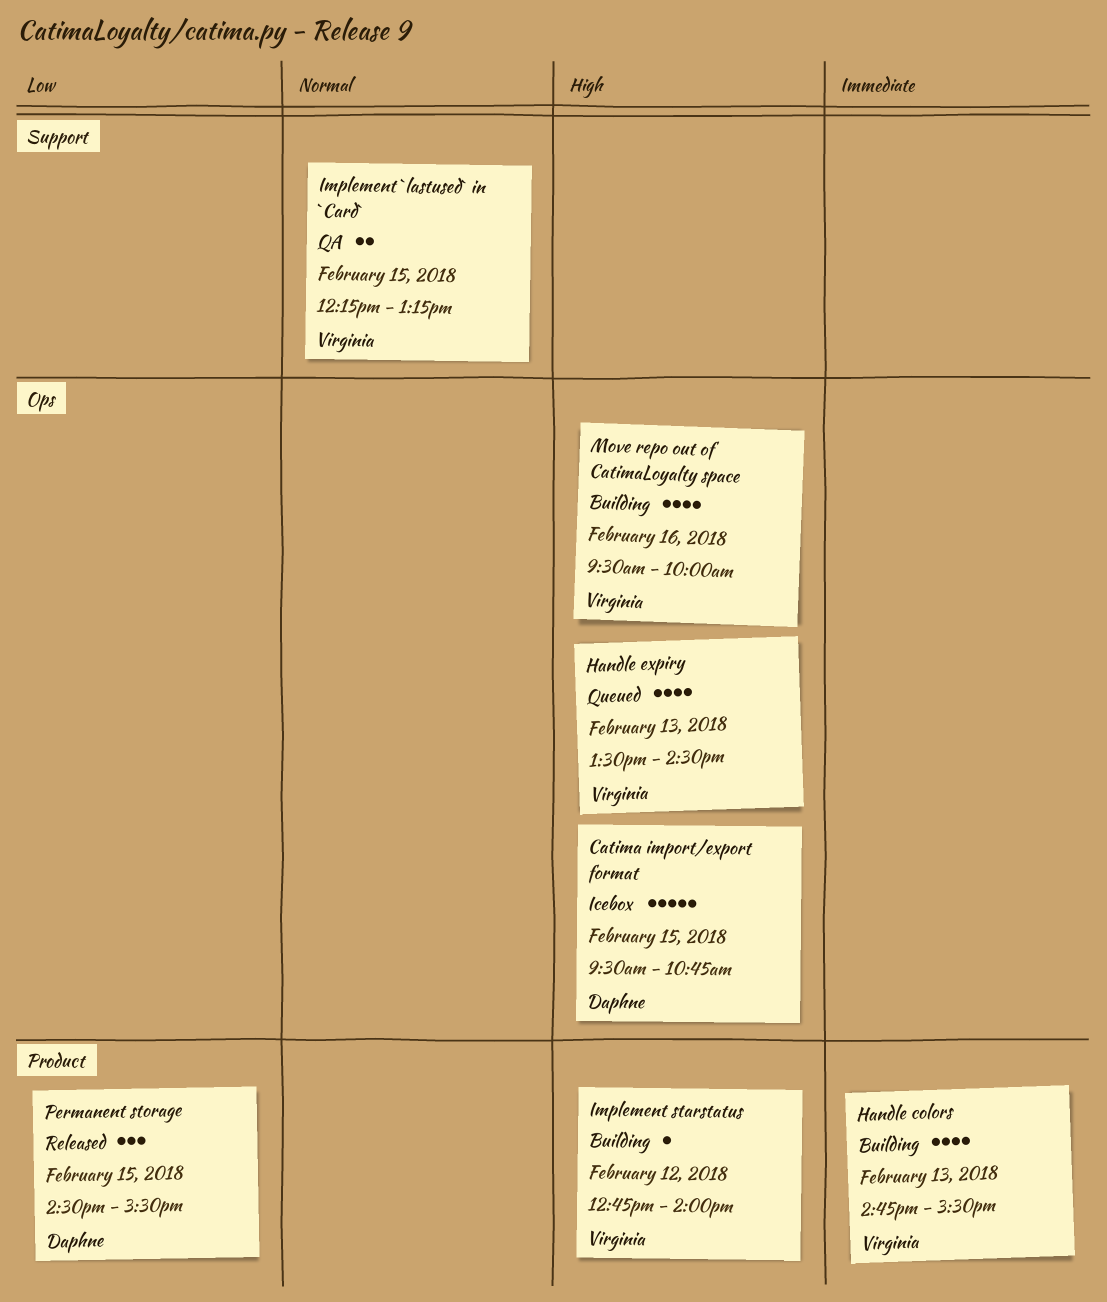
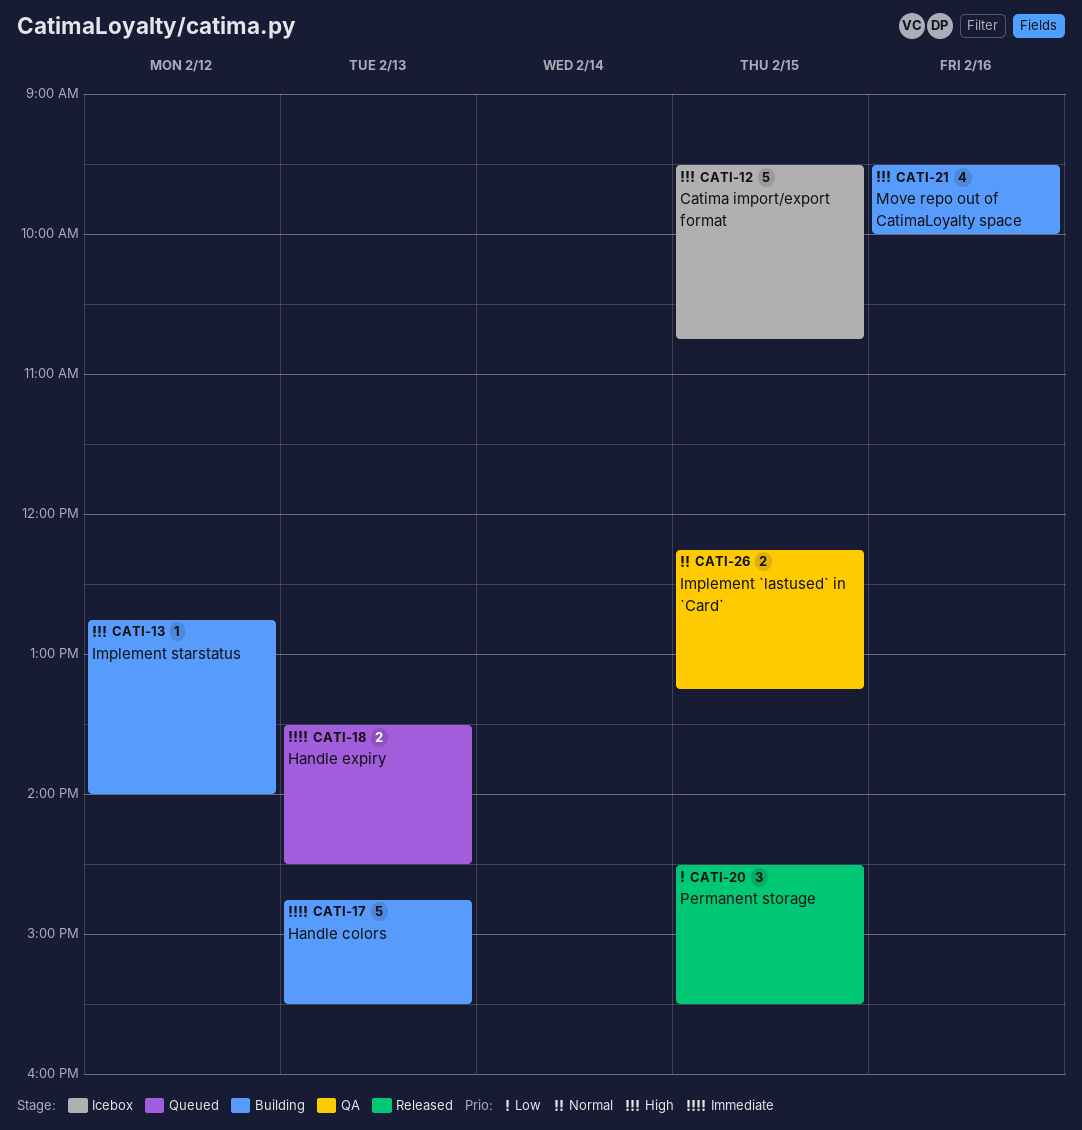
Handle colors, estimate: 4 -> 5
Handle expiry, priority: High -> Immediate
Handle expiry, estimate: 4 -> 2

